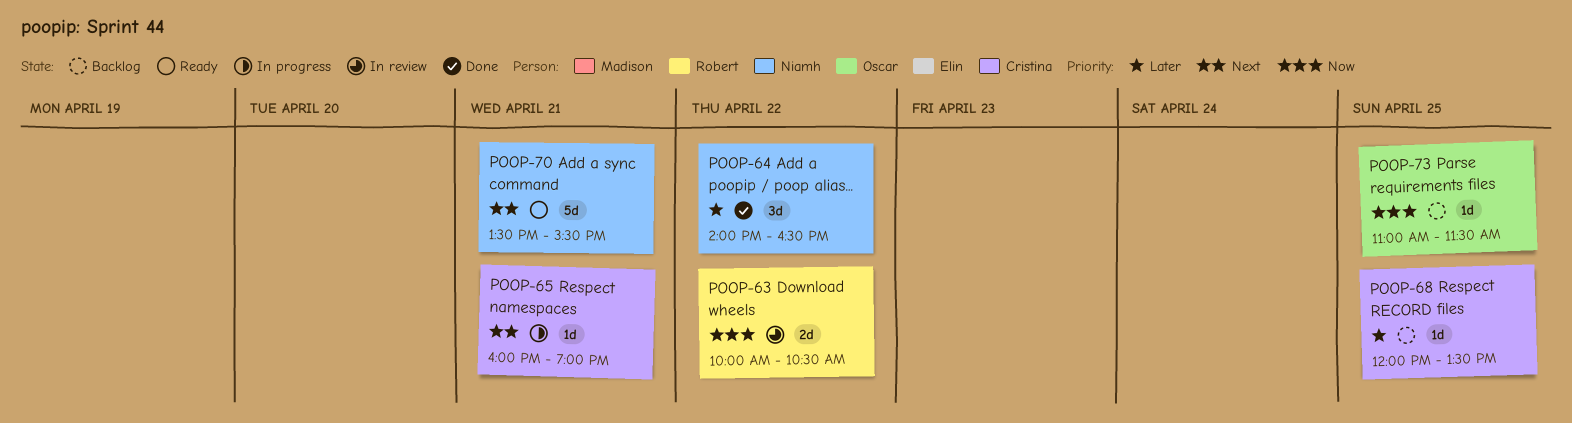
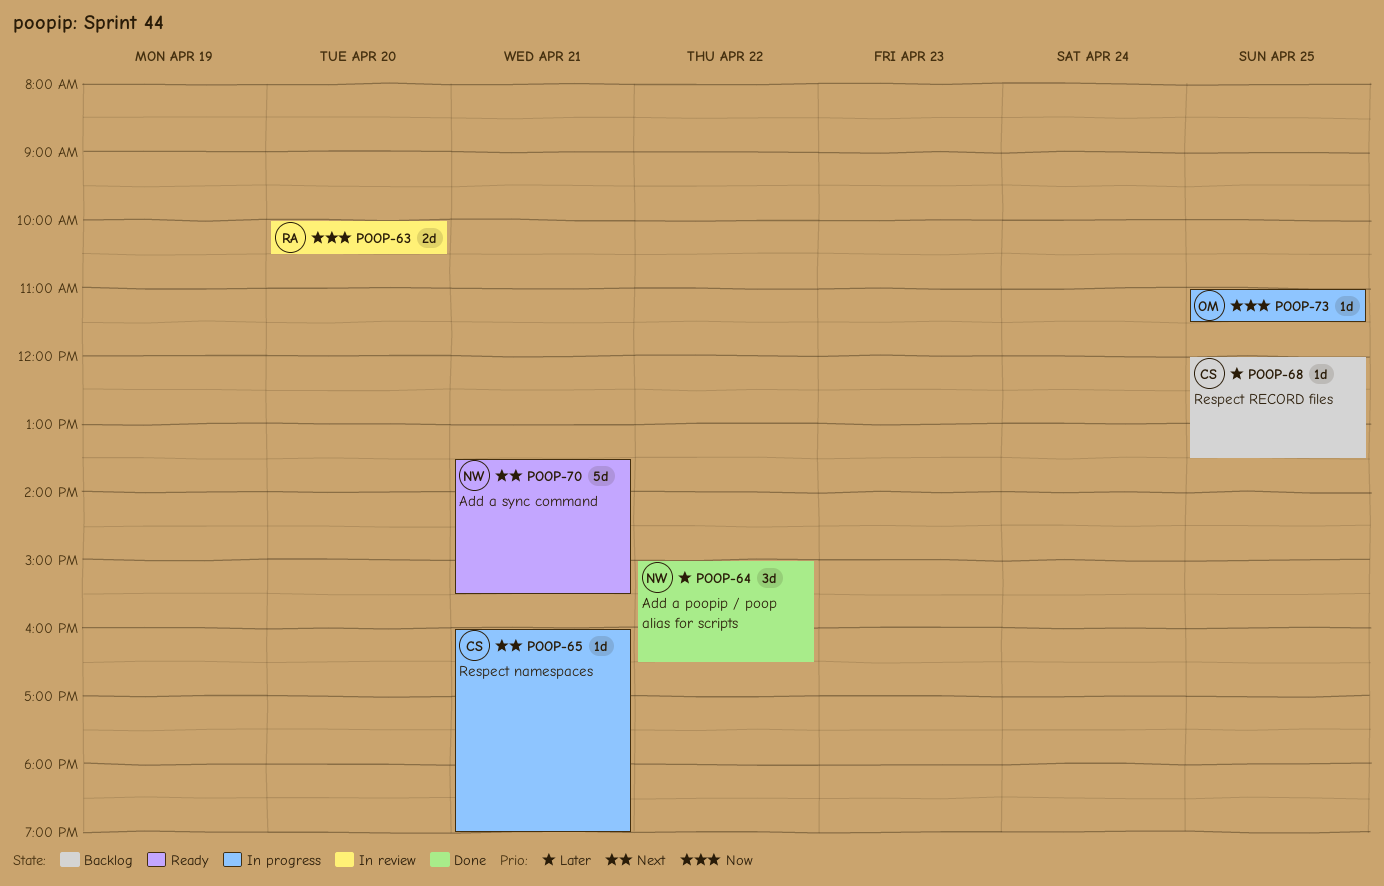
POOP-63, day: Apr 22 -> Apr 20
POOP-64, begins: 14:00 -> 15:00
POOP-73, status: Backlog -> In progress

